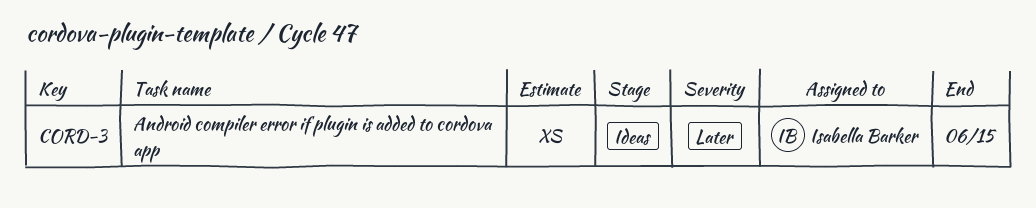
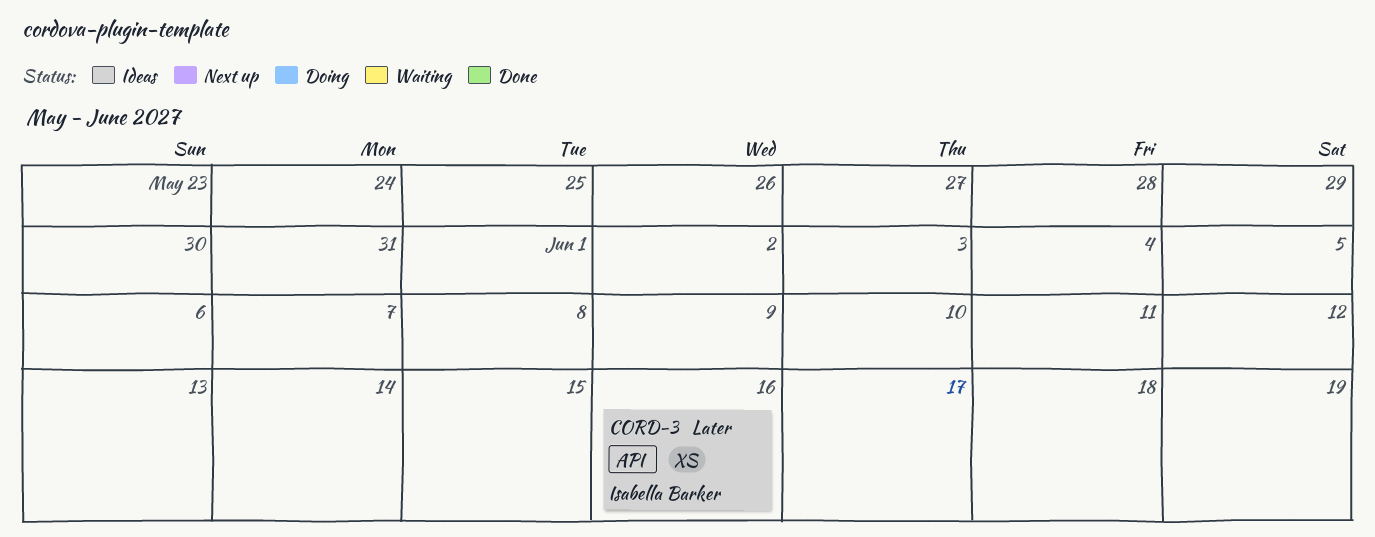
CORD-3, due: Jun 15 -> Jun 16

